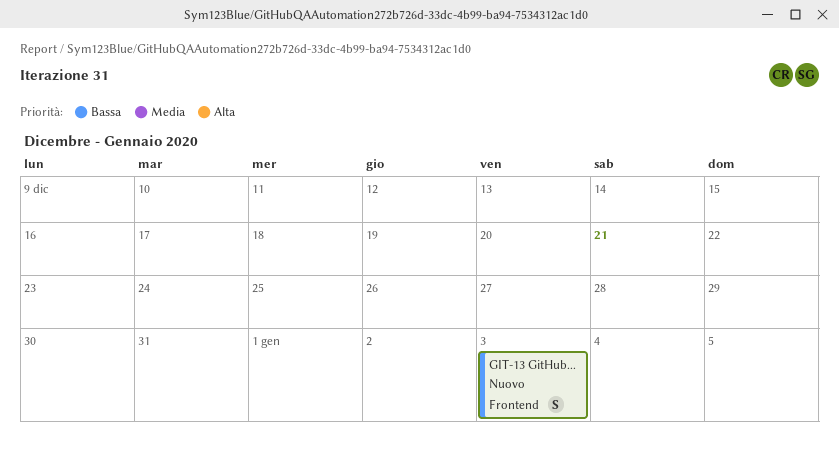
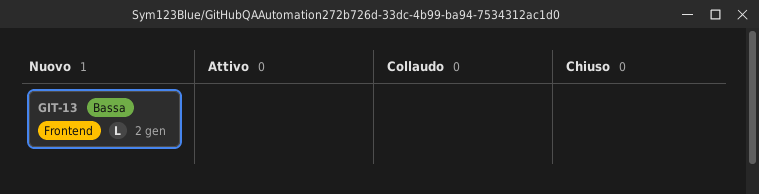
GIT-13, estimate: S -> L
GIT-13, due: Jan 3 -> Jan 2

